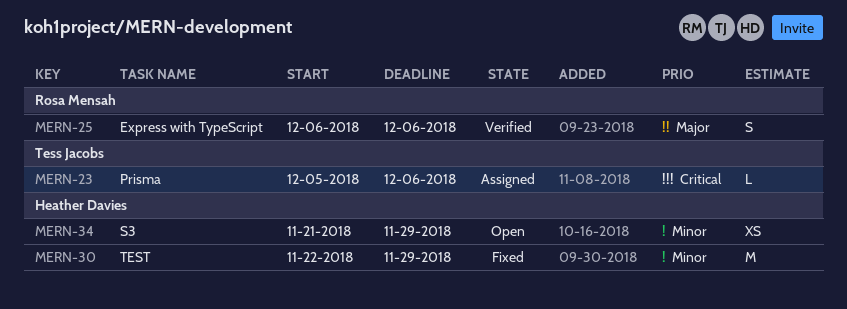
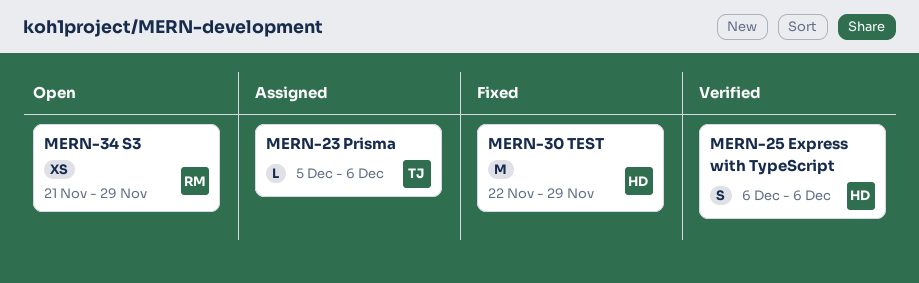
MERN-25, owner: Rosa Mensah -> Heather Davies
MERN-34, owner: Heather Davies -> Rosa Mensah

